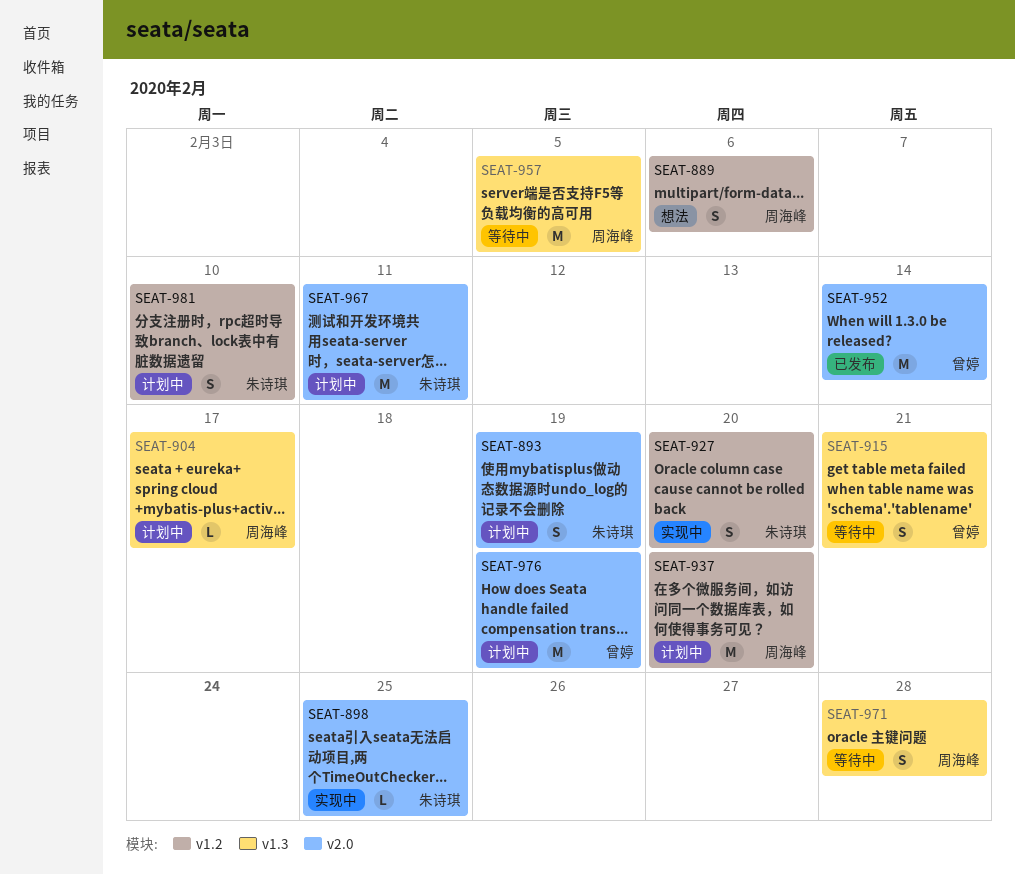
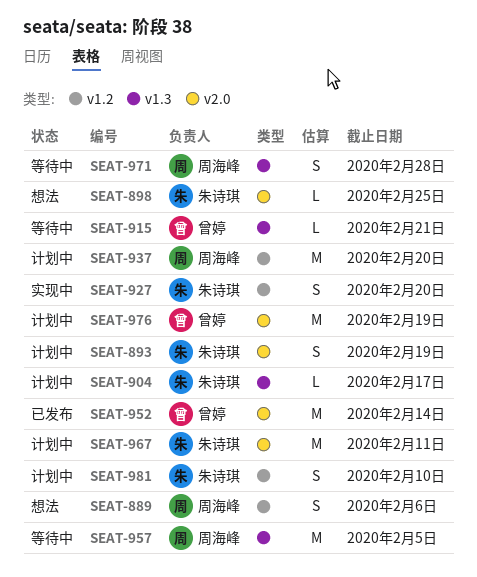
SEAT-898, status: 实现中 -> 想法
SEAT-904, owner: 周海峰 -> 朱诗琪
SEAT-915, estimate: S -> L

